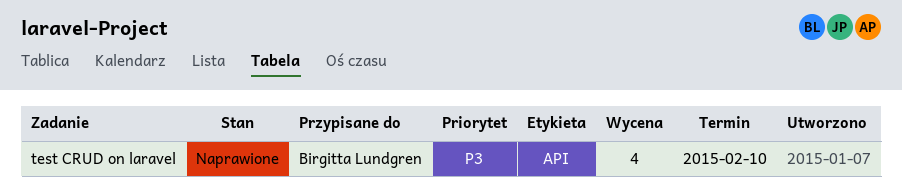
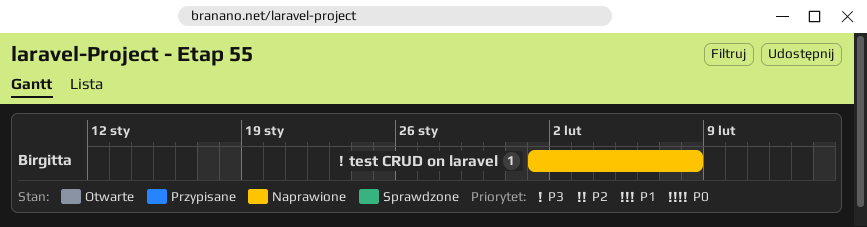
test CRUD on laravel, estimate: 4 -> 1
test CRUD on laravel, due: Feb 10 -> Feb 8

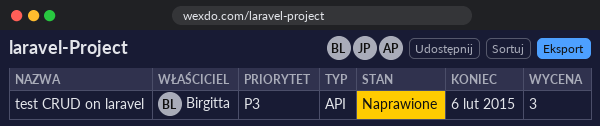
test CRUD on laravel, estimate: 1 -> 3
test CRUD on laravel, due: Feb 8 -> Feb 6

